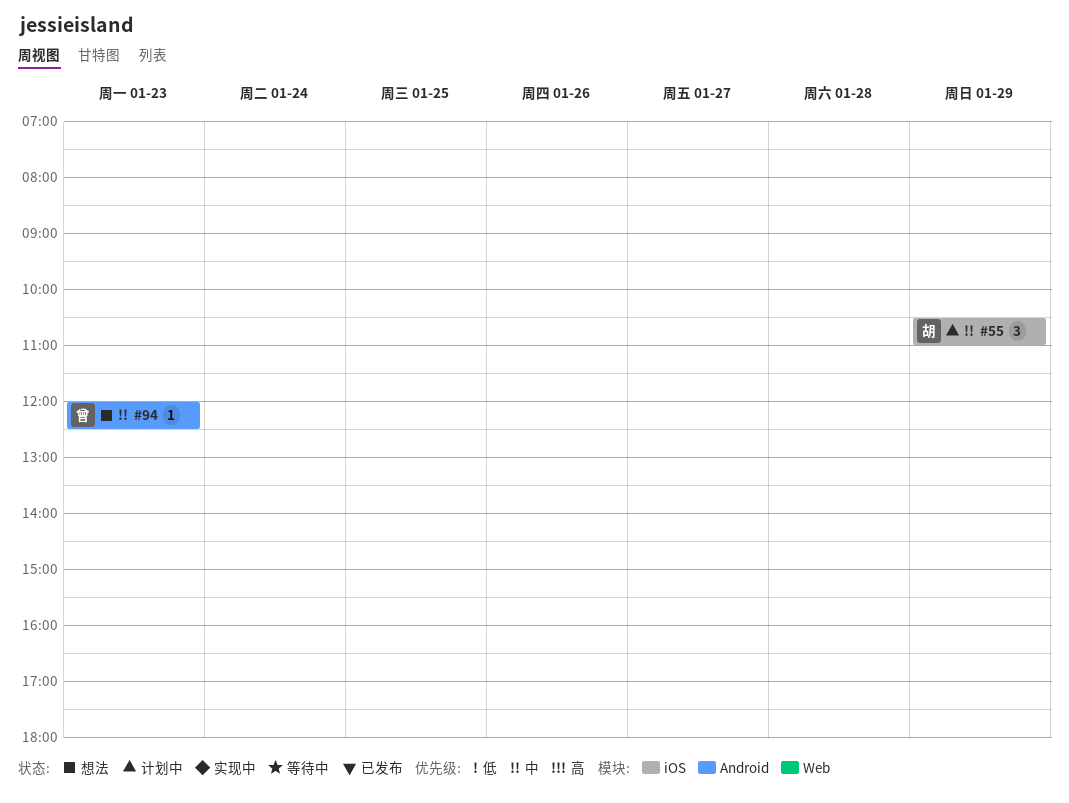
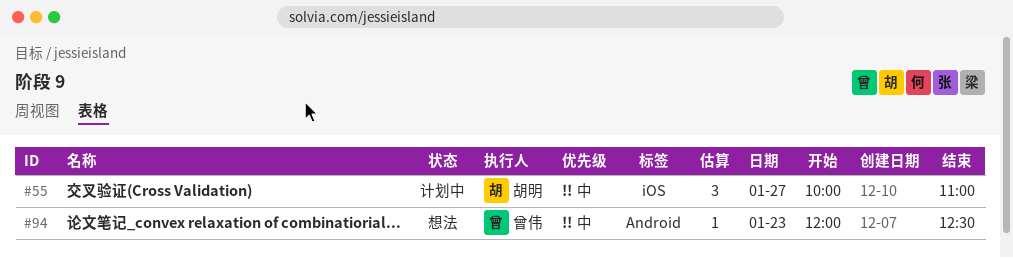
#55, day: Jan 29 -> Jan 27
#55, begins: 10:30 -> 10:00

